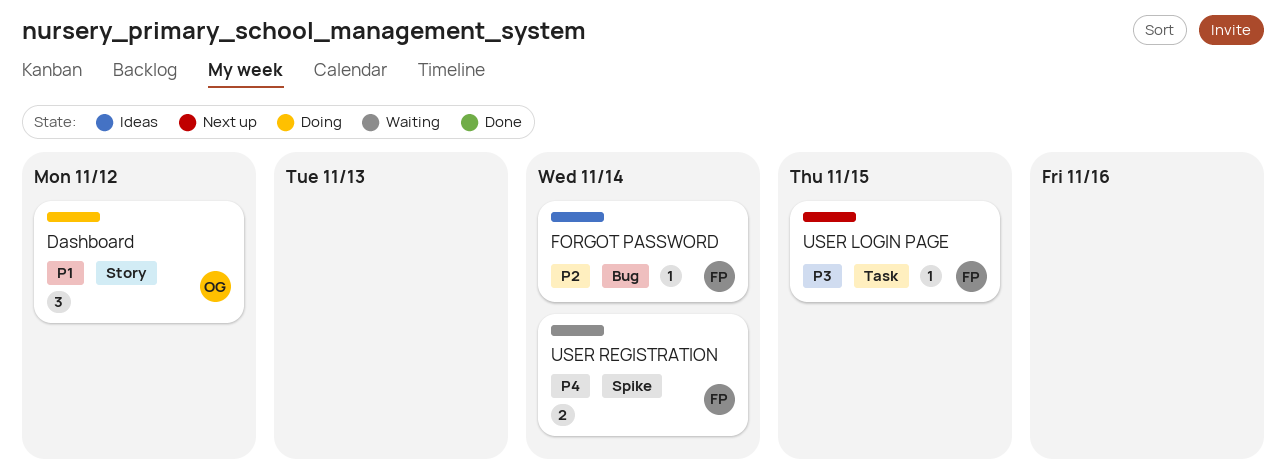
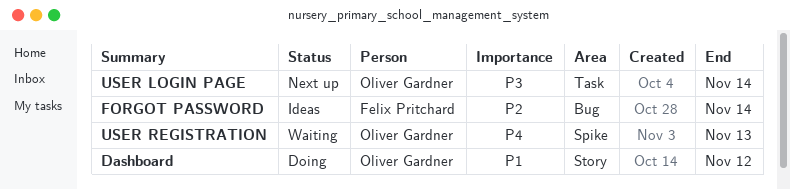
USER LOGIN PAGE, owner: Felix Pritchard -> Oliver Gardner
USER LOGIN PAGE, due: Nov 15 -> Nov 14
USER REGISTRATION, owner: Felix Pritchard -> Oliver Gardner
USER REGISTRATION, due: Nov 14 -> Nov 13

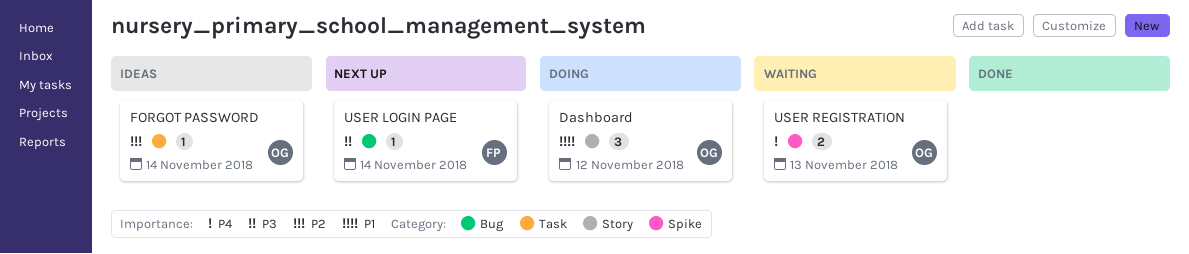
FORGOT PASSWORD, owner: Felix Pritchard -> Oliver Gardner
FORGOT PASSWORD, label: Bug -> Task
USER LOGIN PAGE, owner: Oliver Gardner -> Felix Pritchard
USER LOGIN PAGE, label: Task -> Bug

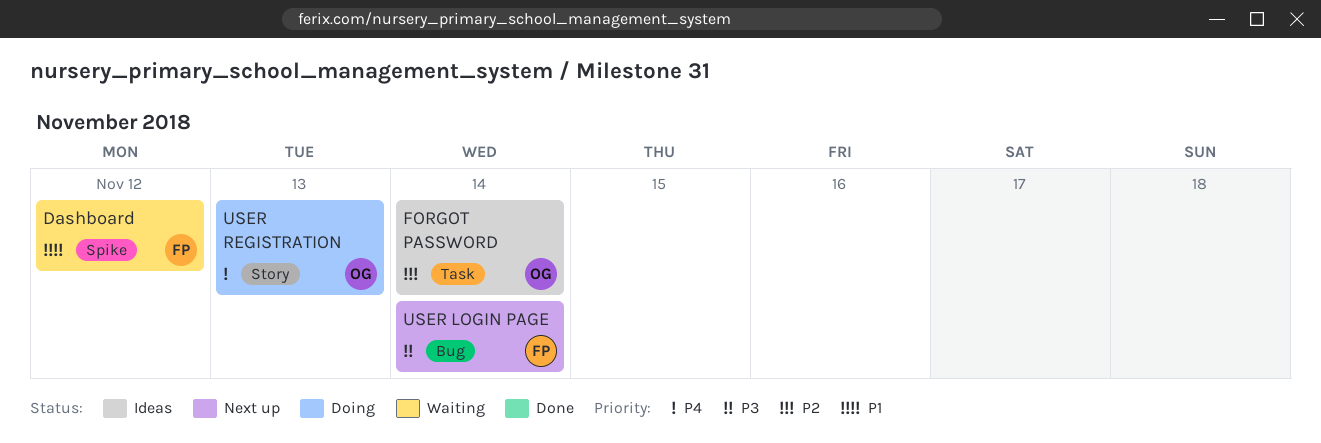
Dashboard, status: Doing -> Waiting
Dashboard, owner: OG -> FP
Dashboard, label: Story -> Spike
USER REGISTRATION, status: Waiting -> Doing
USER REGISTRATION, label: Spike -> Story

